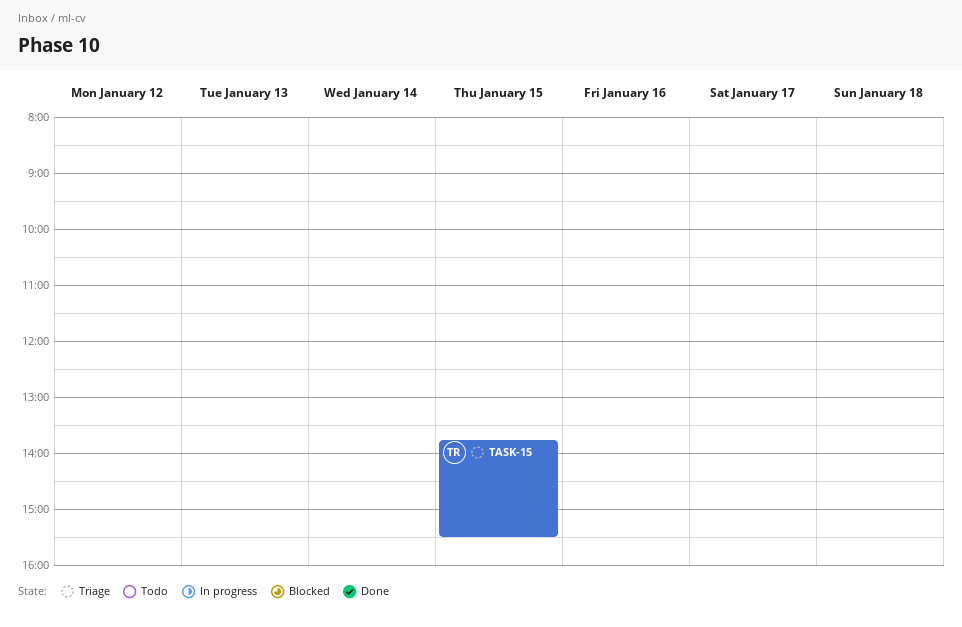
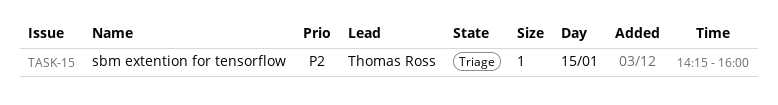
TASK-15, begins: 13:45 -> 14:15
TASK-15, ends: 15:30 -> 16:00

